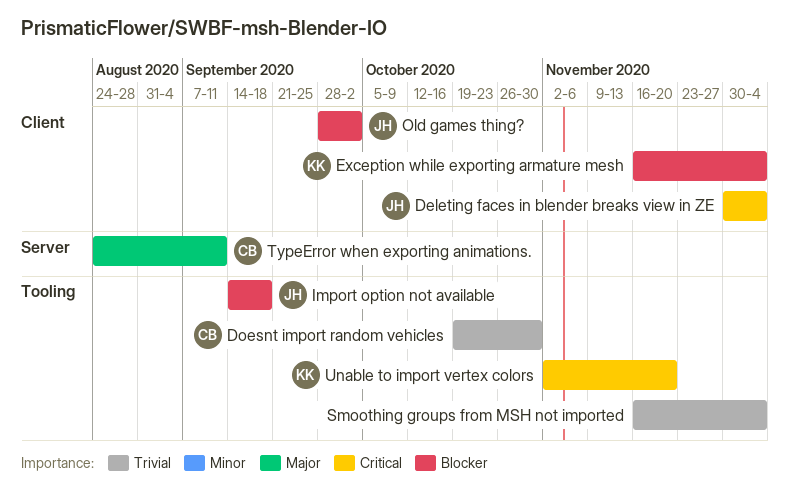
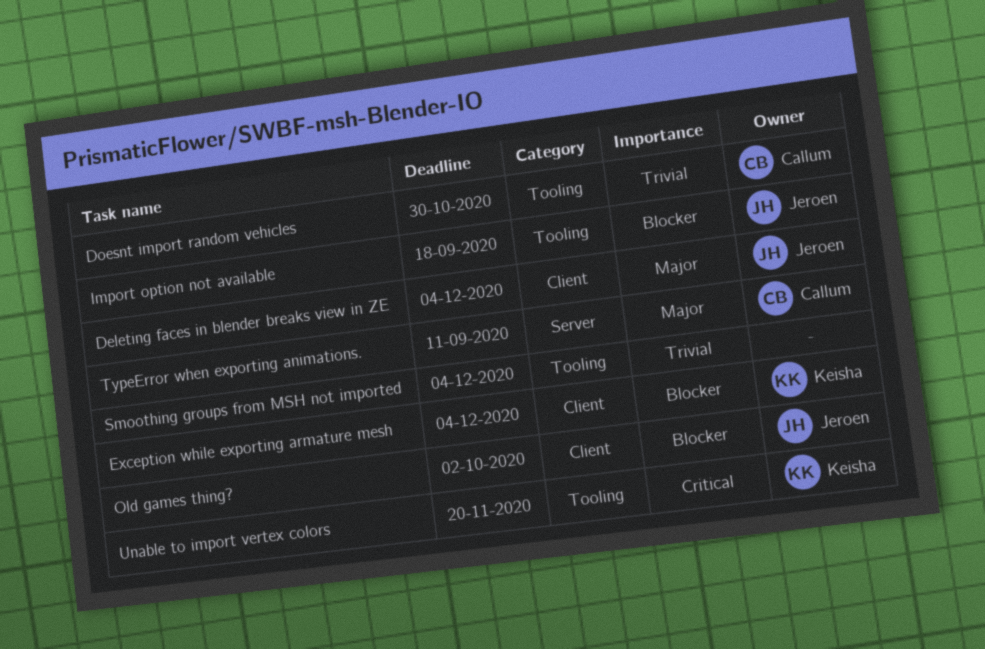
Deleting faces in blender breaks view in ZE, priority: Critical -> Major

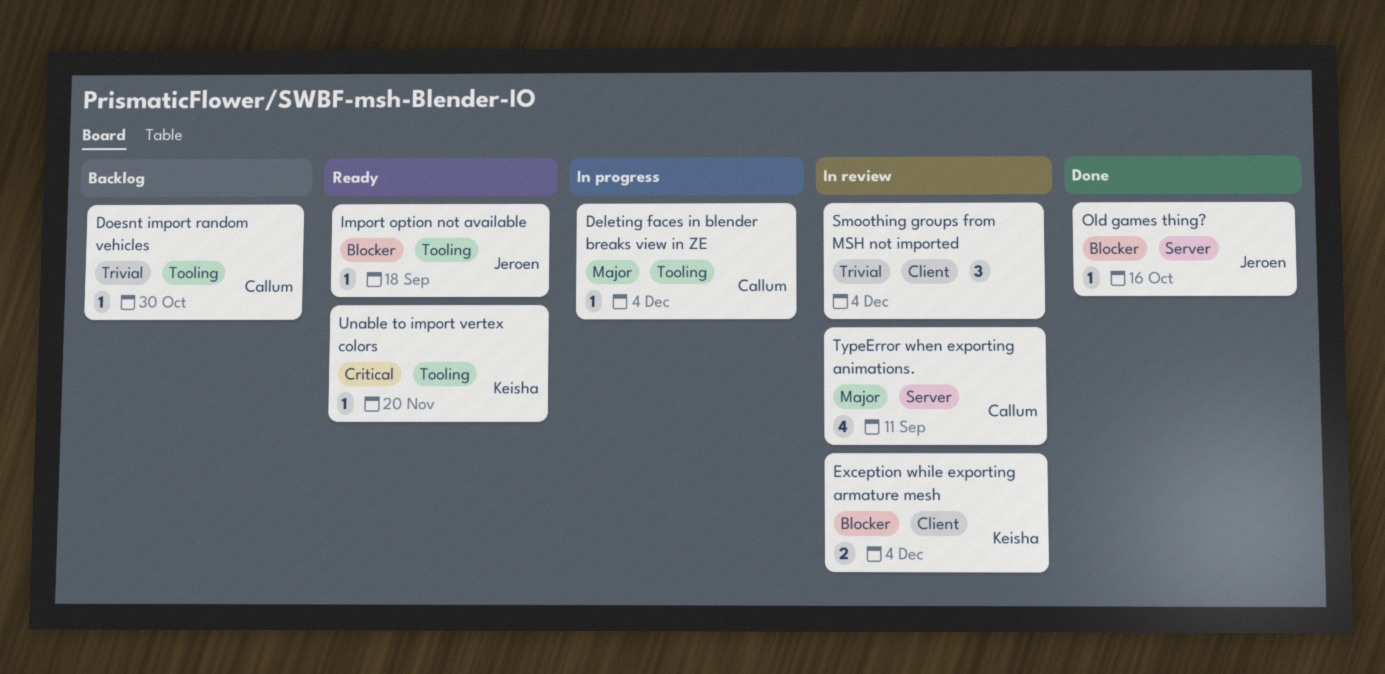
Deleting faces in blender breaks view in ZE, owner: Jeroen -> Callum
Deleting faces in blender breaks view in ZE, label: Client -> Tooling
Old games thing?, label: Client -> Server
Old games thing?, due: Oct 2 -> Oct 16
Smoothing groups from MSH not imported, label: Tooling -> Client

